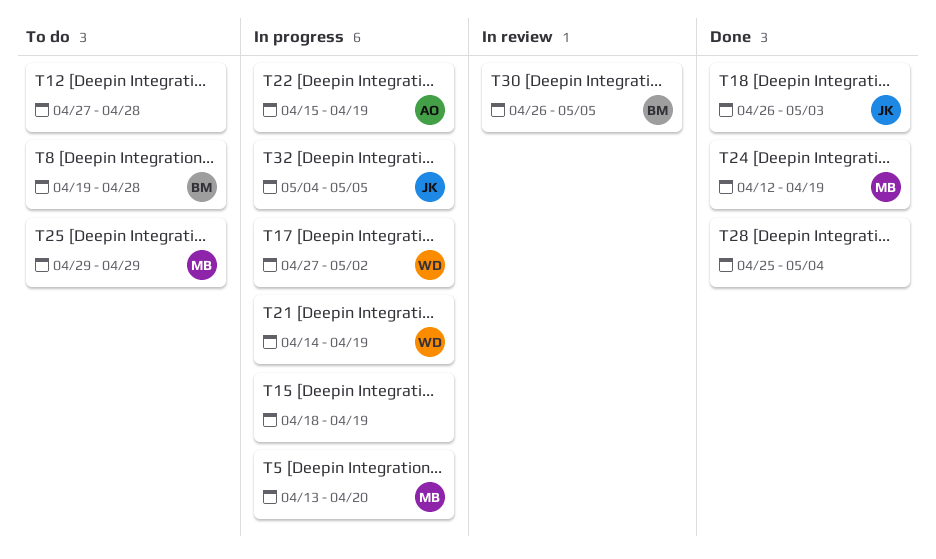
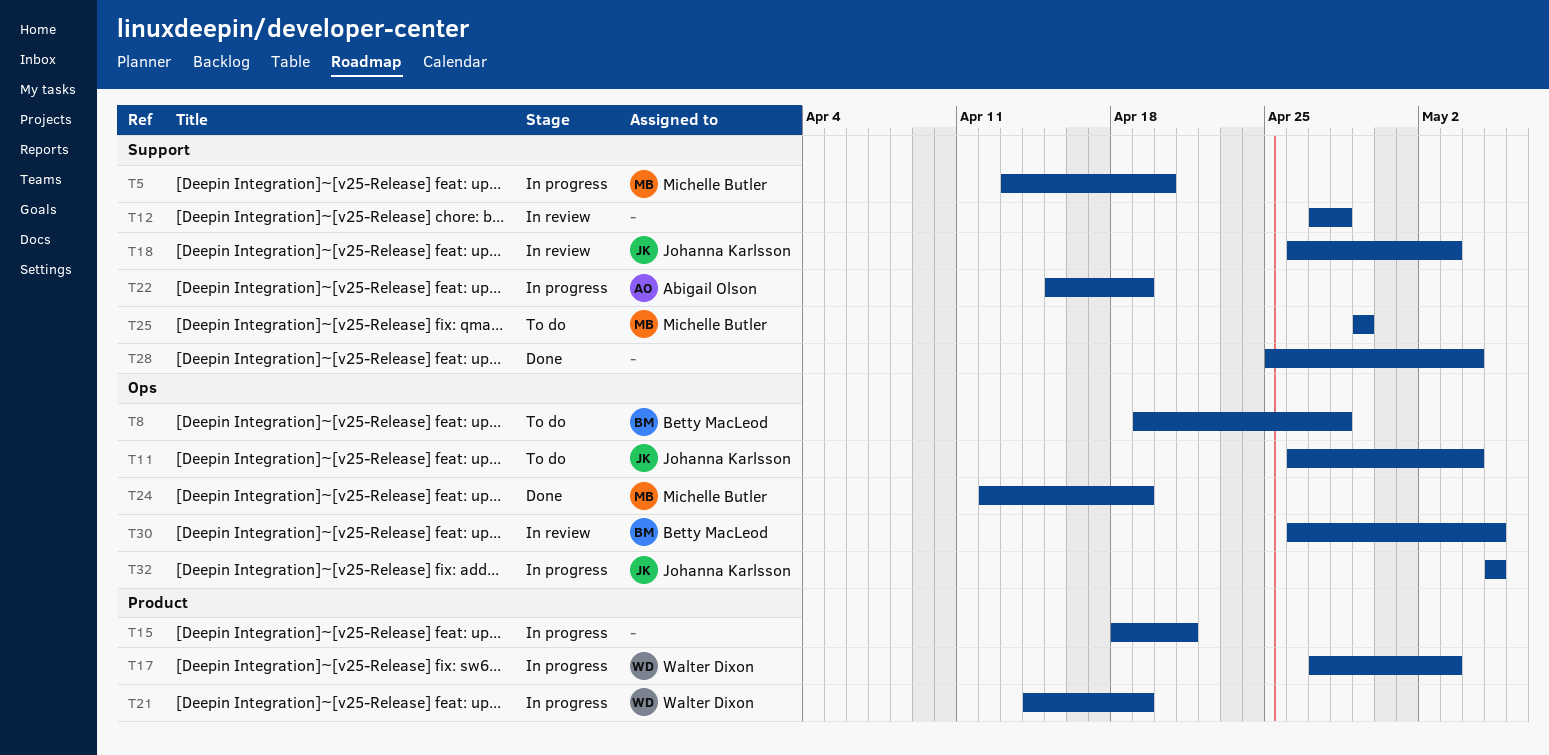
T11: none -> present
T12, status: To do -> In review
T15, due: Apr 19 -> Apr 21
T17, due: May 2 -> May 3
T18, status: Done -> In review
T32, start: May 4 -> May 5

